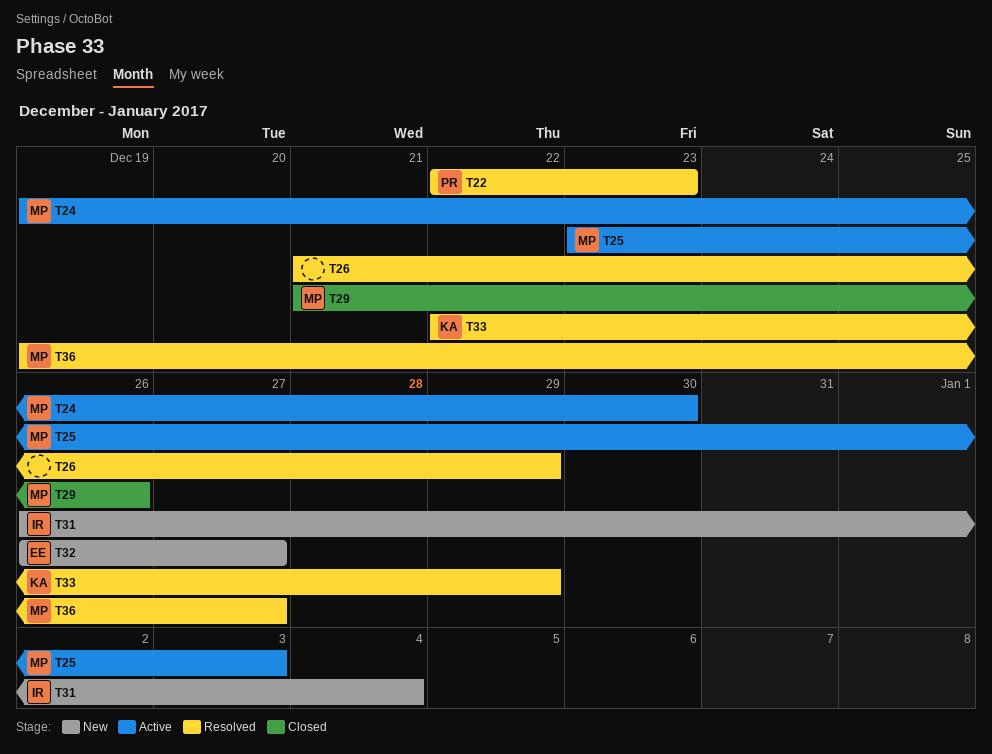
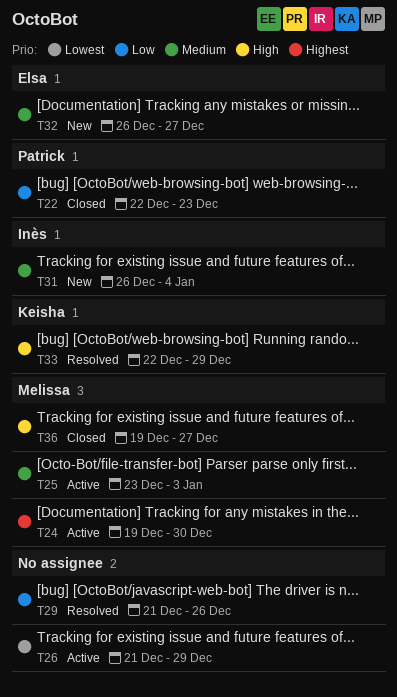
T22, status: Resolved -> Closed
T26, status: Resolved -> Active
T29, status: Closed -> Resolved
T29, owner: Melissa -> none
T36, status: Resolved -> Closed

